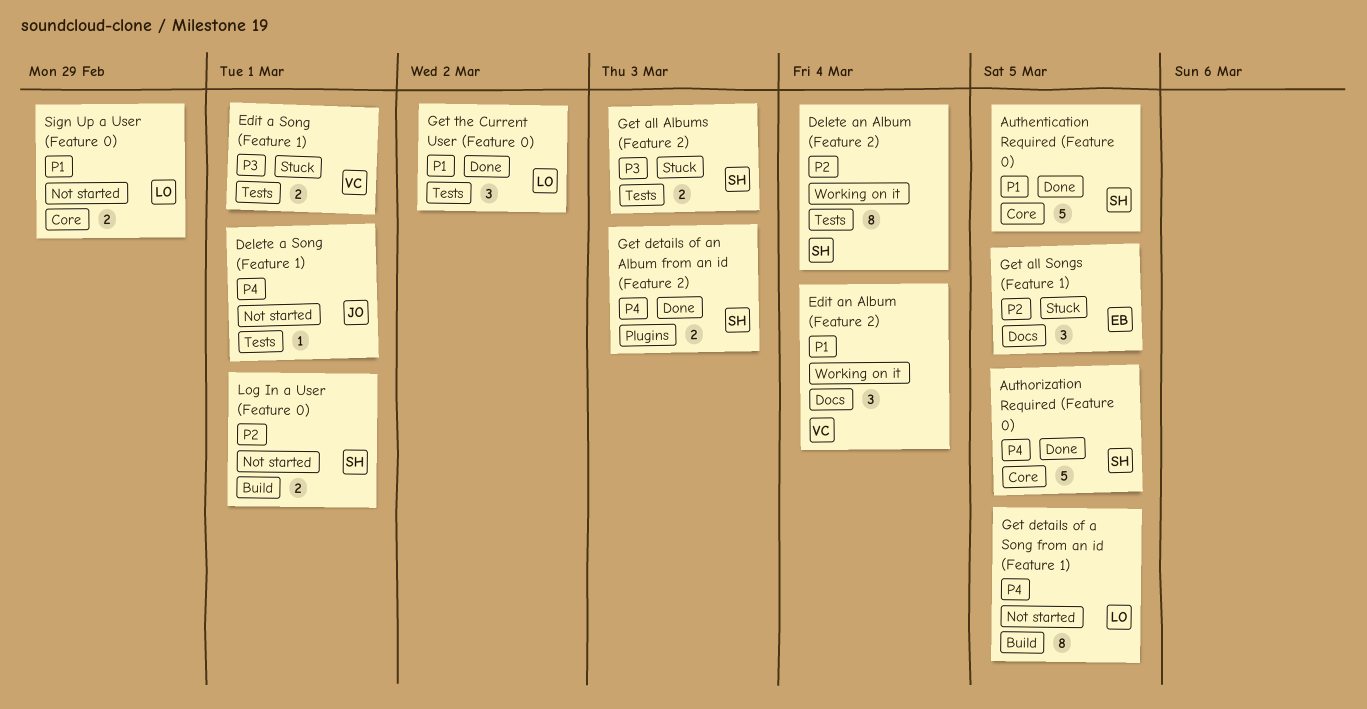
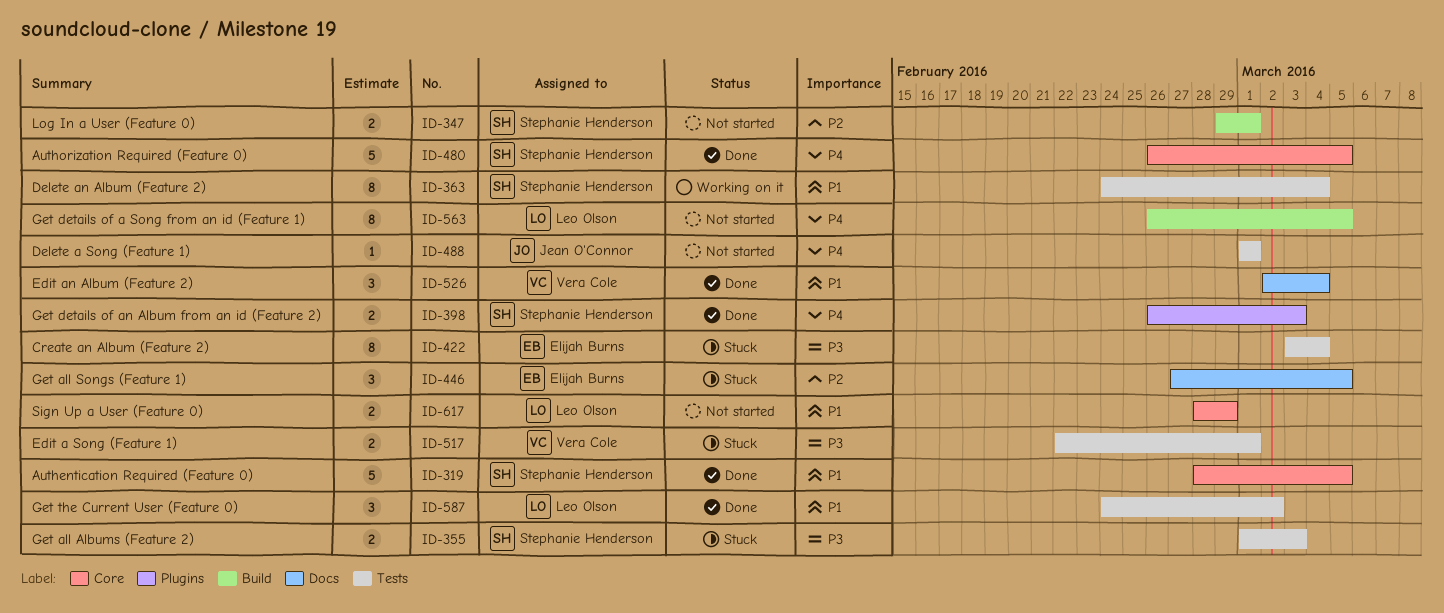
Create an Album (Feature 2): none -> present
Delete an Album (Feature 2), priority: P2 -> P1
Edit an Album (Feature 2), status: Working on it -> Done

